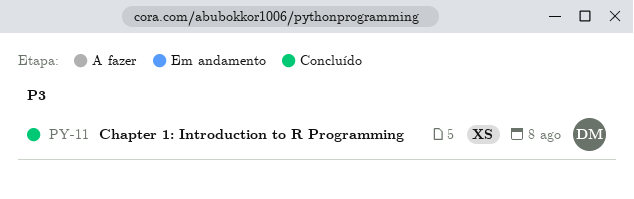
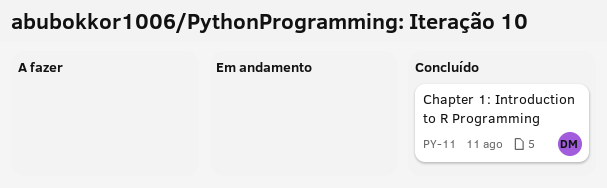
PY-11, due: Aug 8 -> Aug 11

